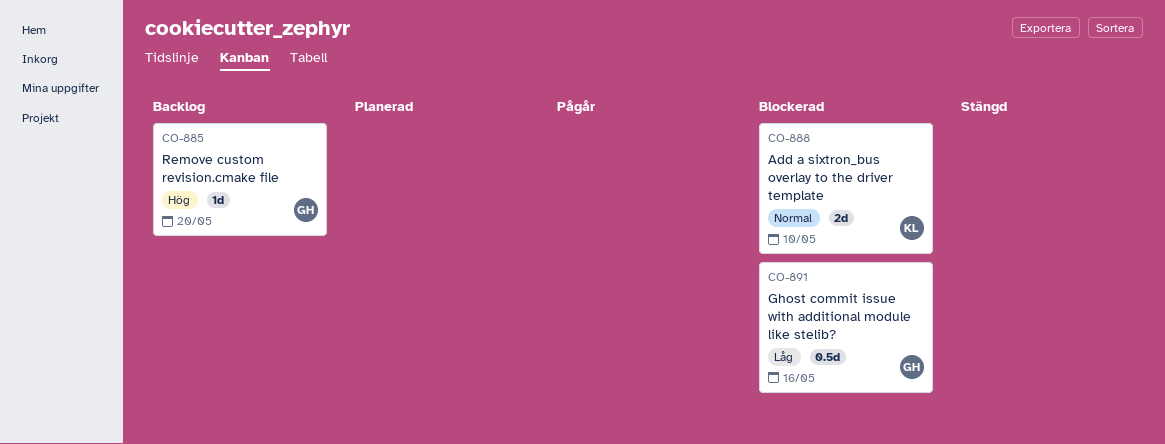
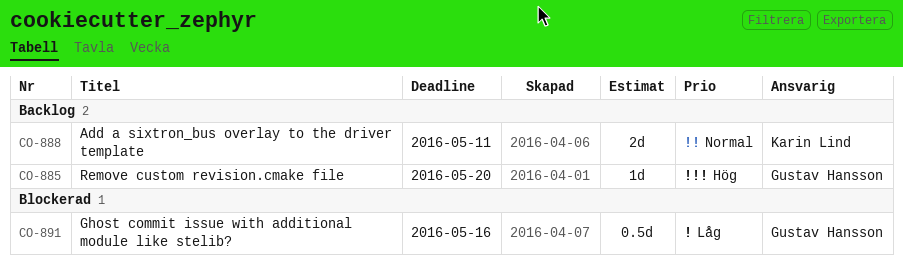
CO-888, status: Blockerad -> Backlog
CO-888, due: May 10 -> May 11

